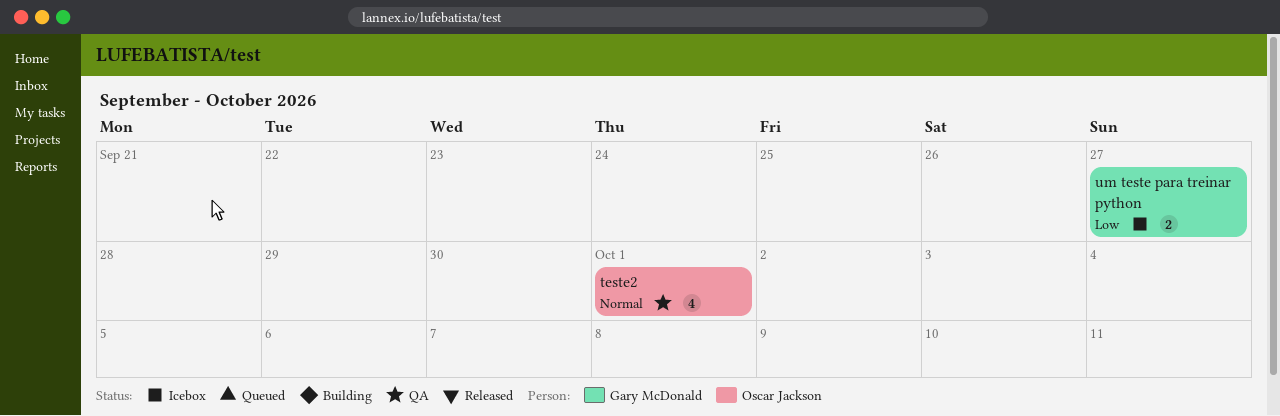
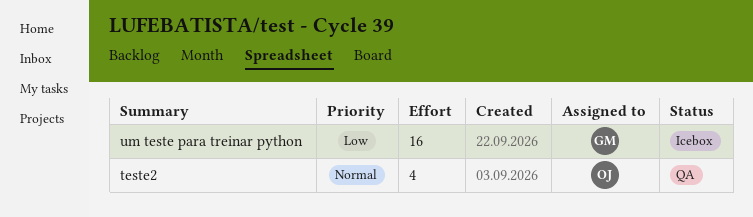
um teste para treinar python, estimate: 2 -> 16

